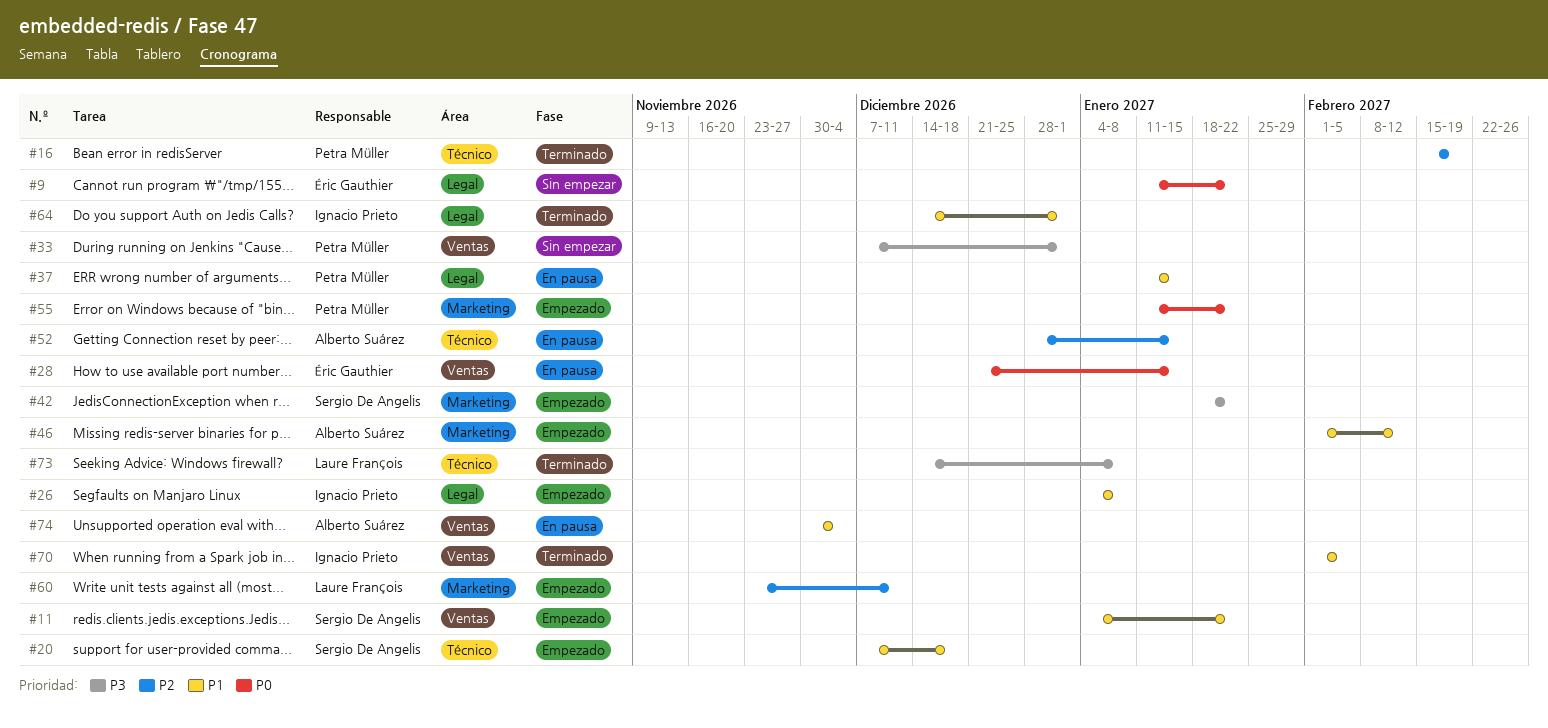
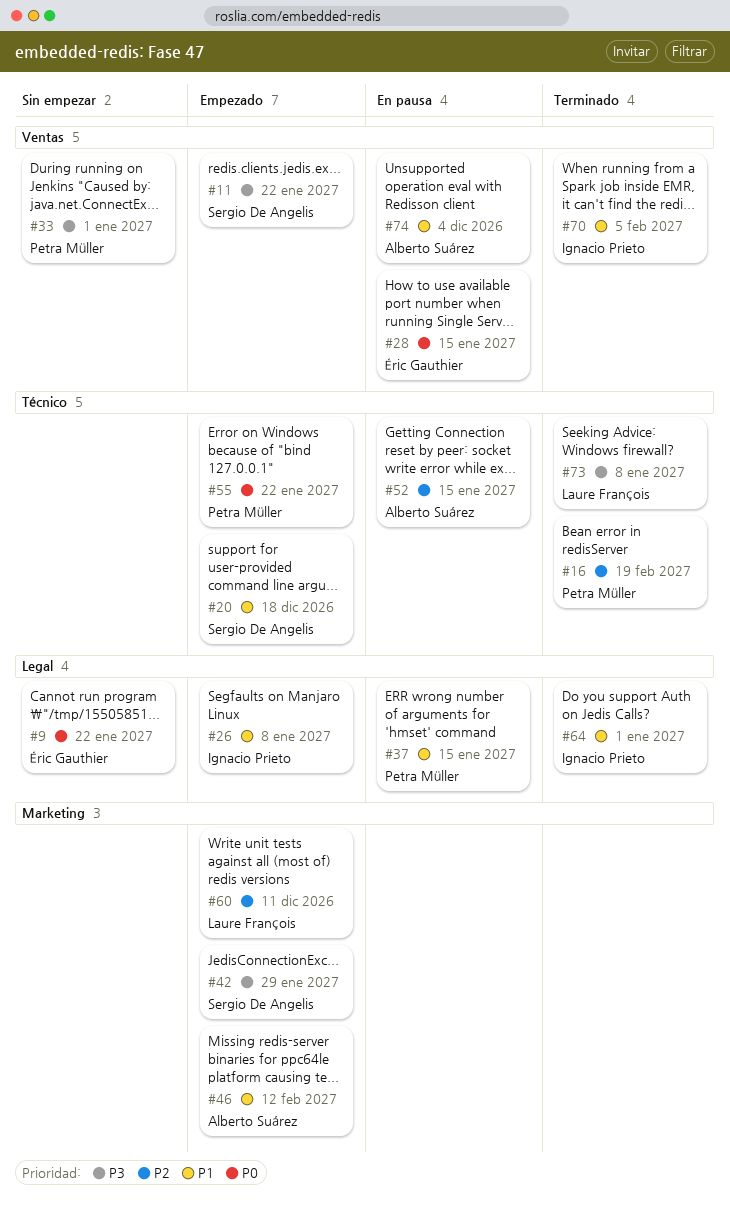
#11, priority: P1 -> P3
#42, due: Jan 22 -> Jan 29
#55, label: Marketing -> Técnico

